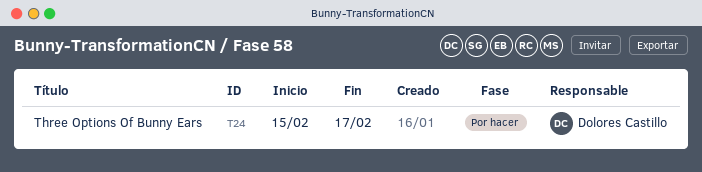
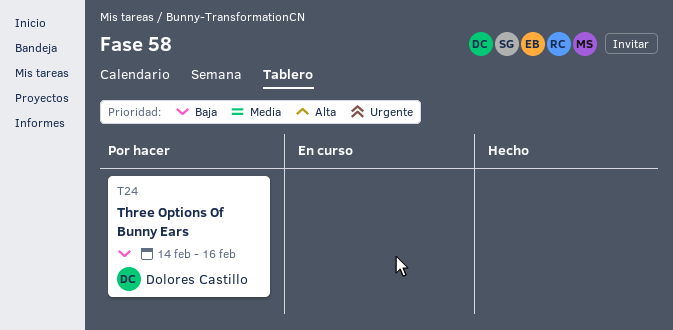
T24, start: Feb 15 -> Feb 14
T24, due: Feb 17 -> Feb 16

